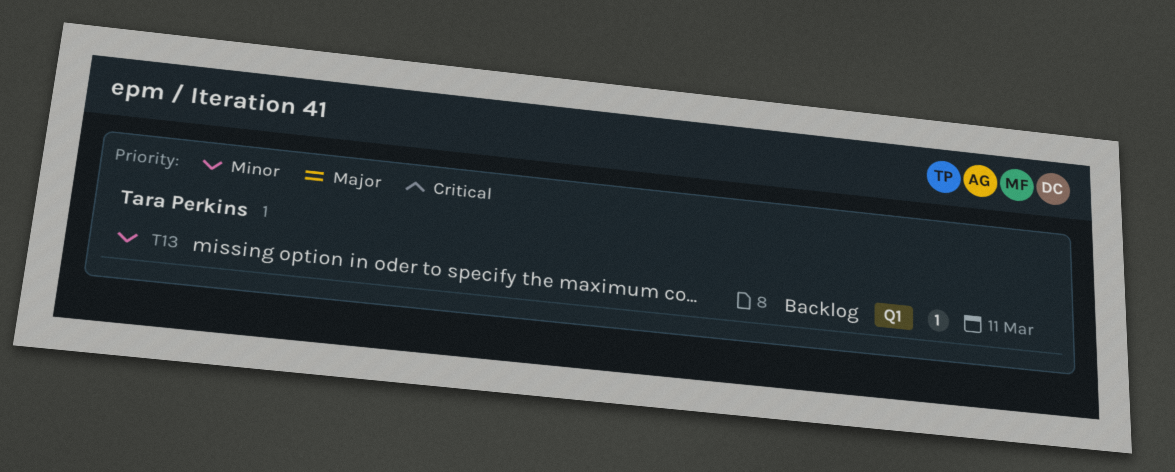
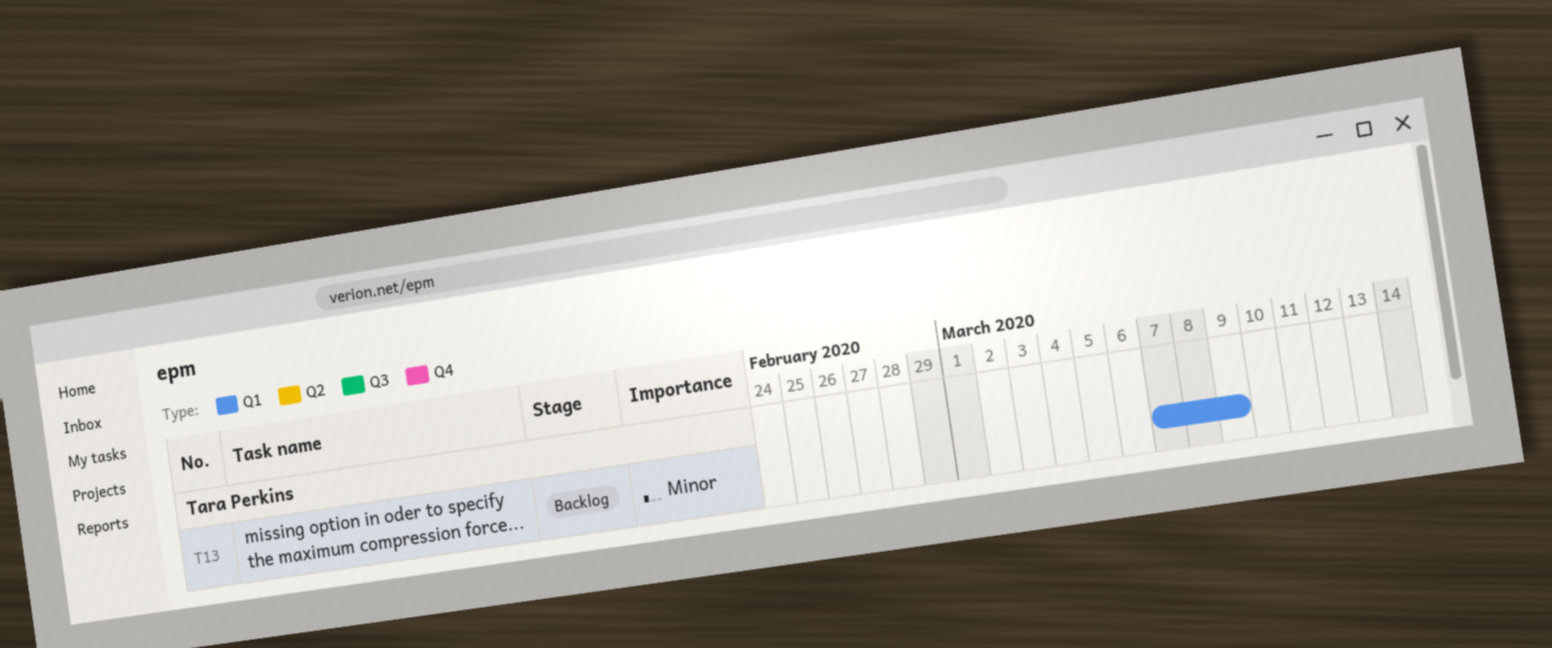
T13, due: Mar 11 -> Mar 9

